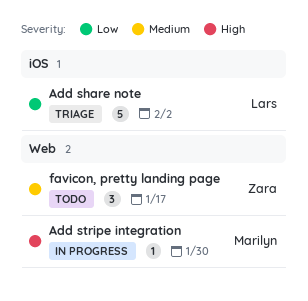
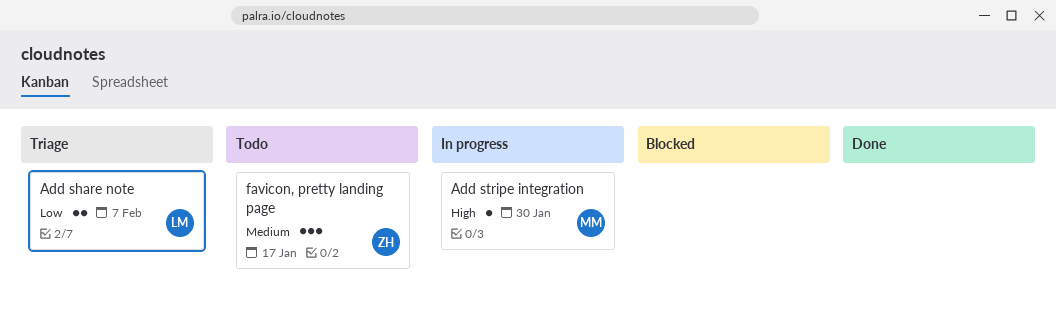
Add share note, estimate: 5 -> 2
Add share note, due: Feb 2 -> Feb 7

